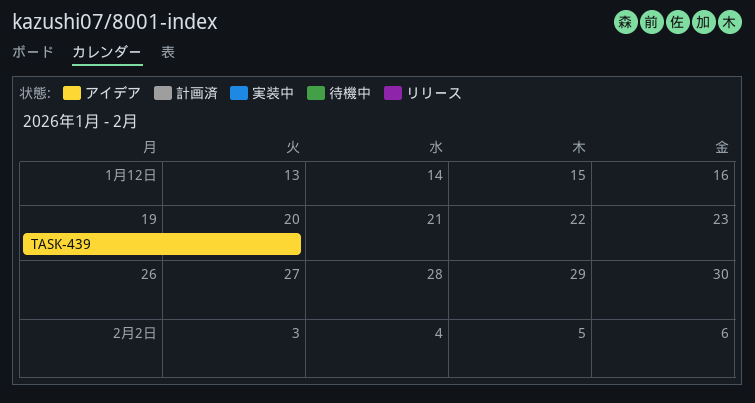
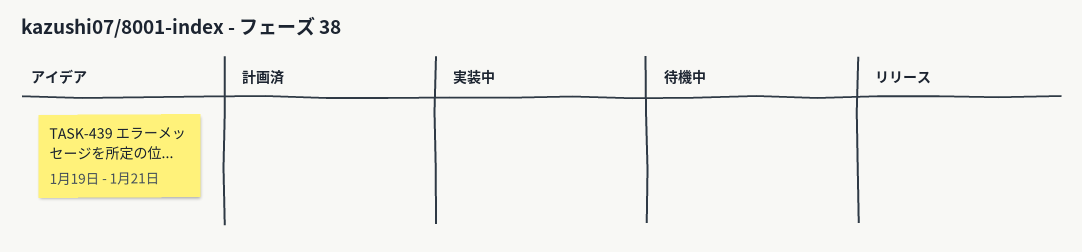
TASK-439, due: Jan 20 -> Jan 21

